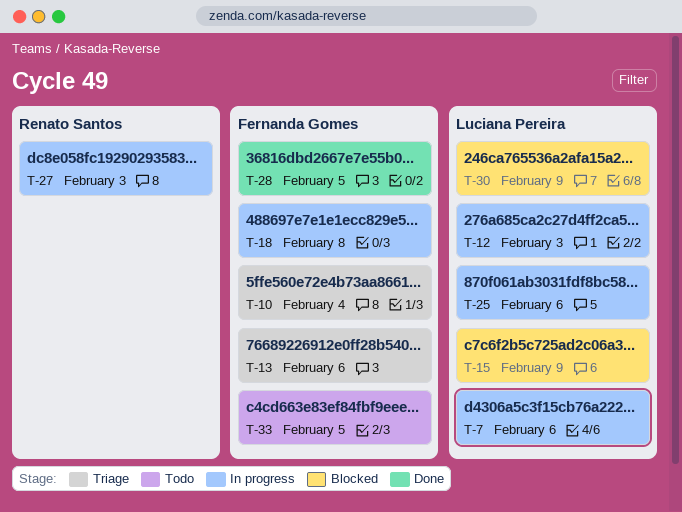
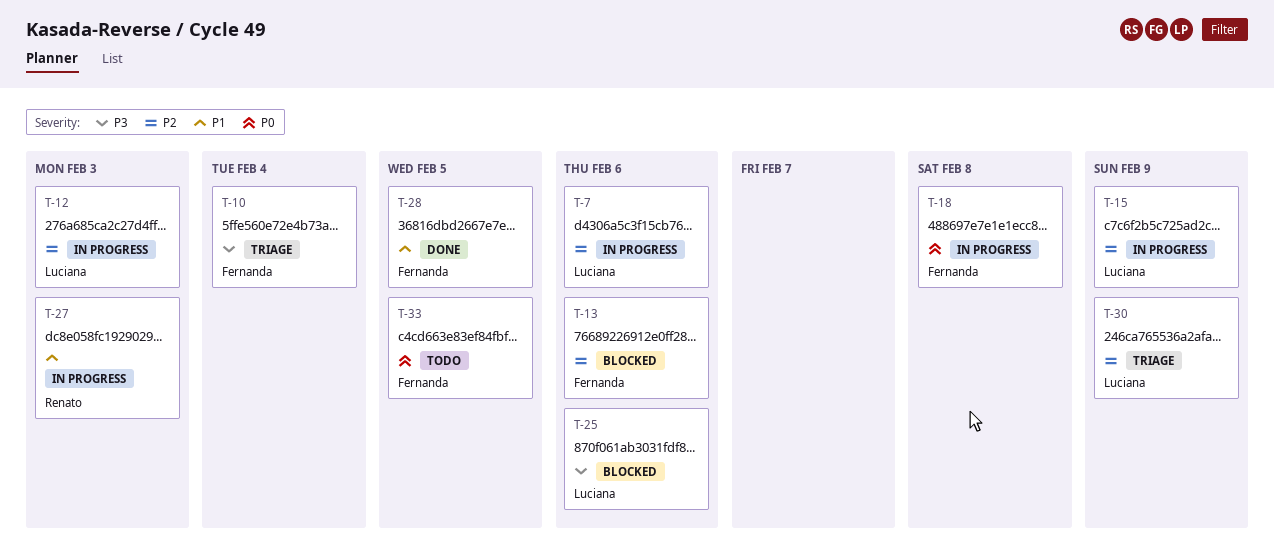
T-13, status: Triage -> Blocked
T-15, status: Blocked -> In progress
T-25, status: In progress -> Blocked
T-30, status: Blocked -> Triage

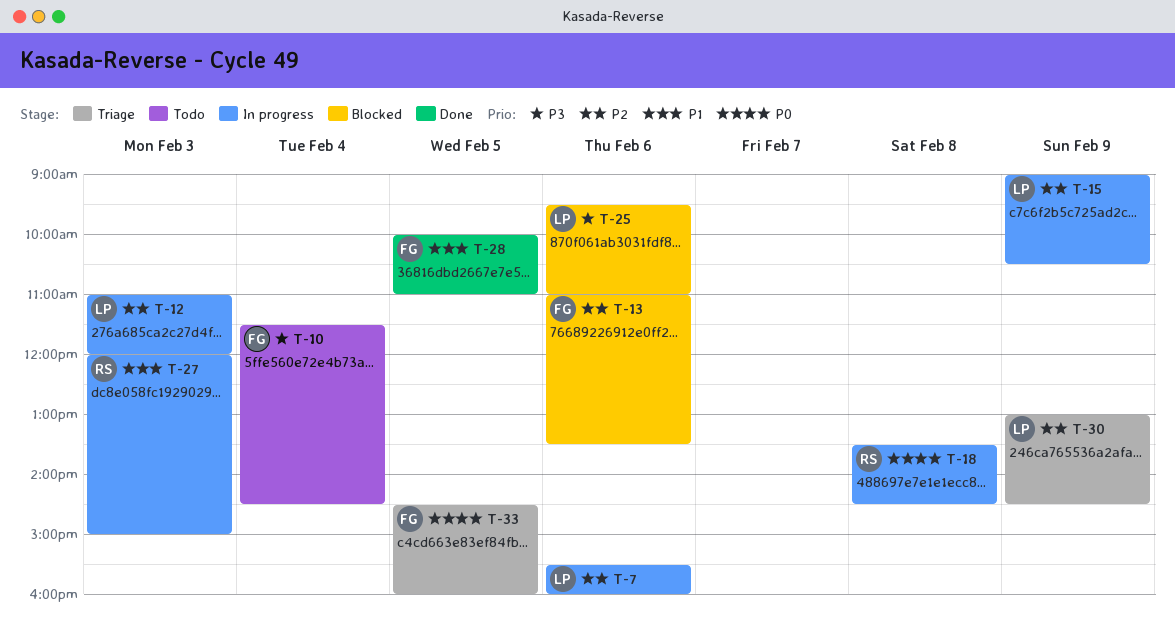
T-10, status: Triage -> Todo
T-18, owner: Fernanda -> Renato
T-33, status: Todo -> Triage

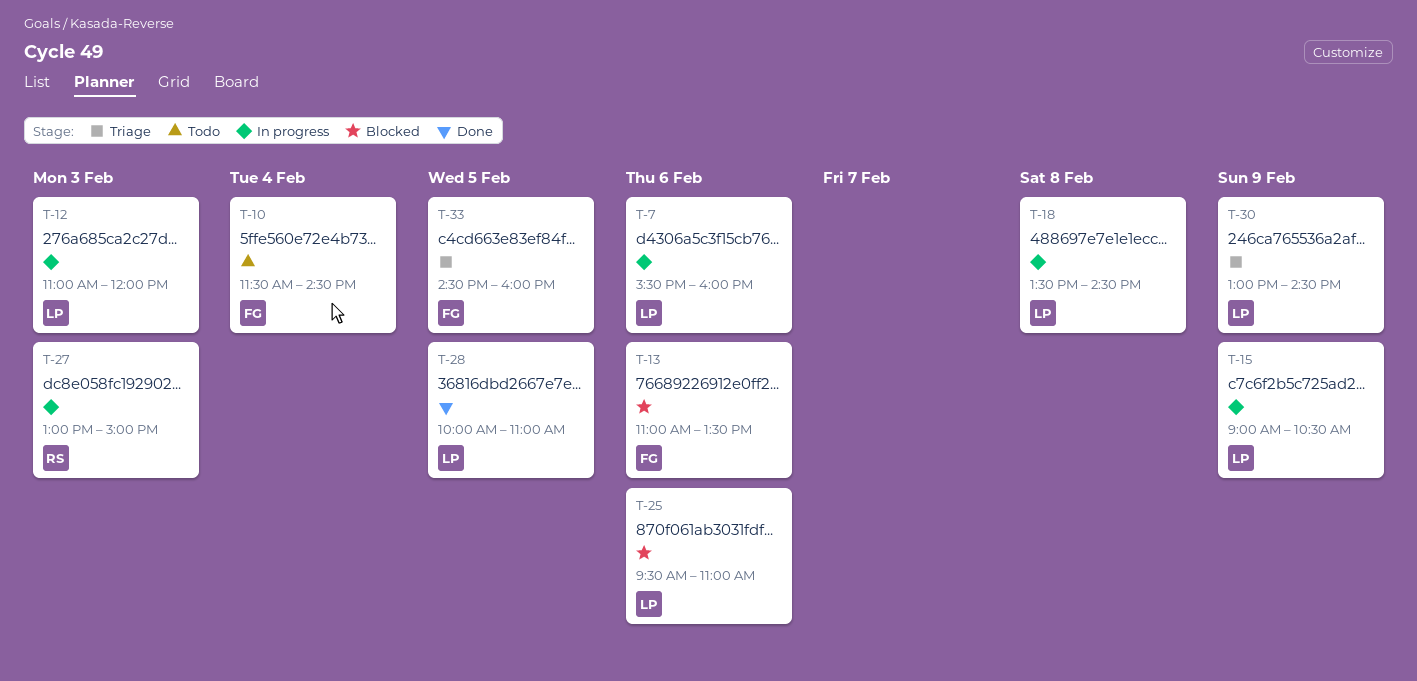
T-18, owner: RS -> LP
T-27, begins: 12:00 -> 13:00
T-28, owner: FG -> LP

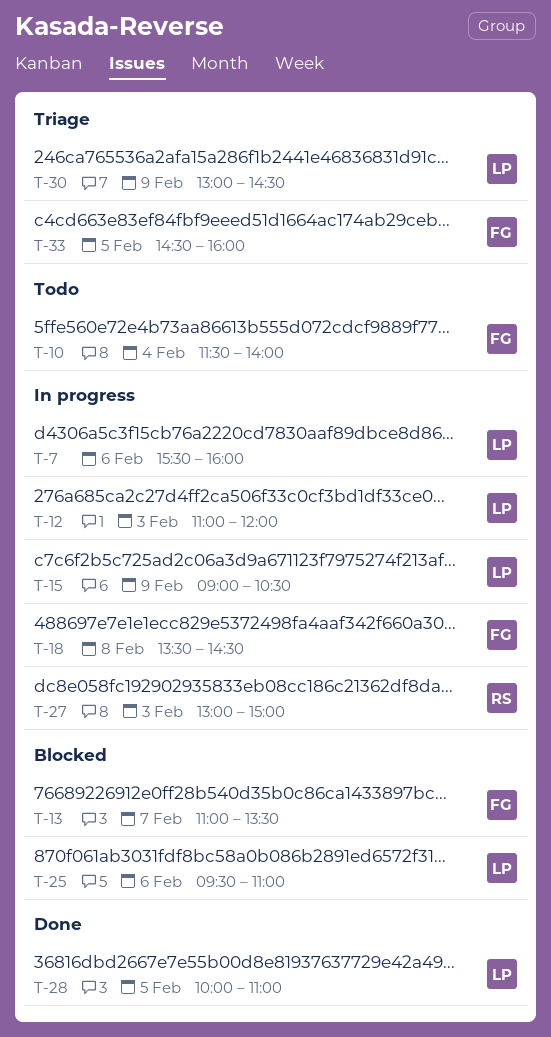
T-10, ends: 14:30 -> 14:00
T-13, day: Feb 6 -> Feb 7
T-18, owner: LP -> FG

